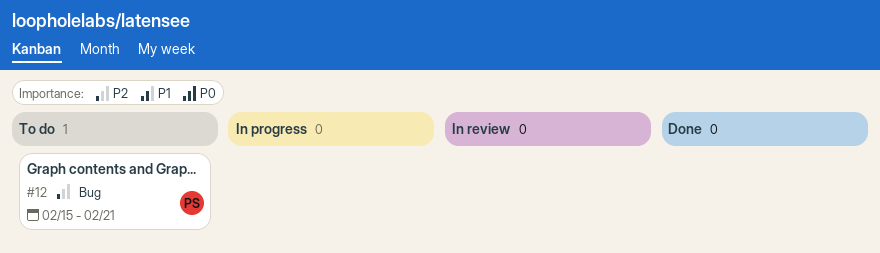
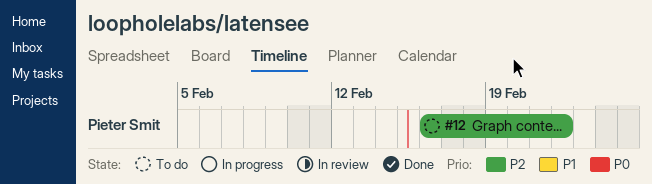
#12, start: Feb 15 -> Feb 16
#12, due: Feb 21 -> Feb 22

